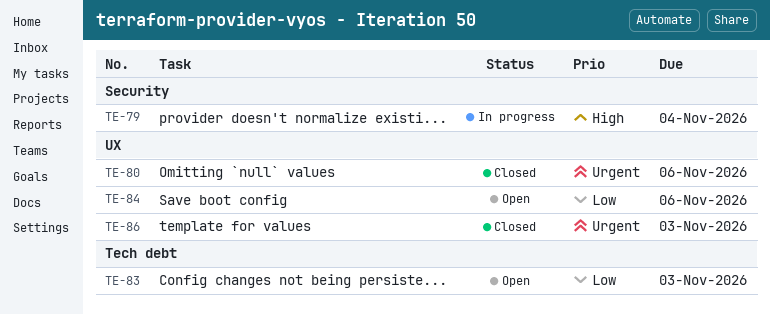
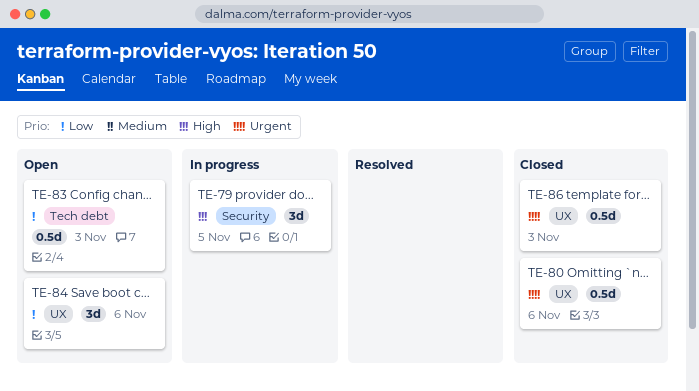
TE-79, due: Nov 4 -> Nov 5

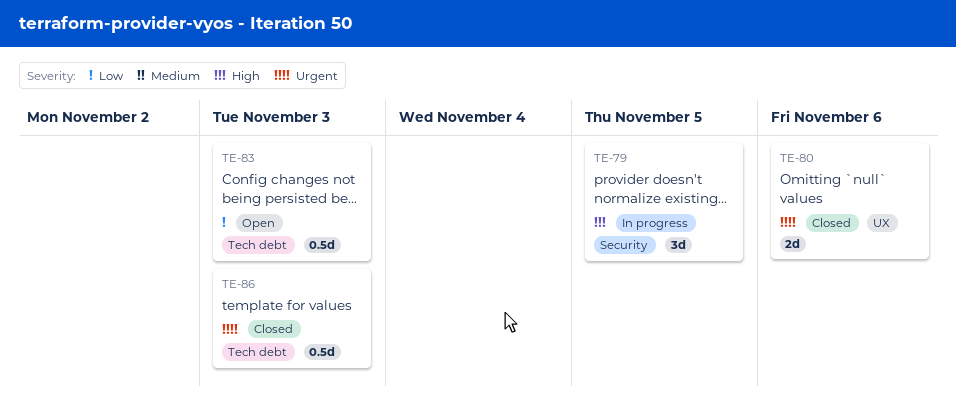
TE-80, estimate: 0.5d -> 2d
TE-84: present -> none
TE-86, label: UX -> Tech debt

